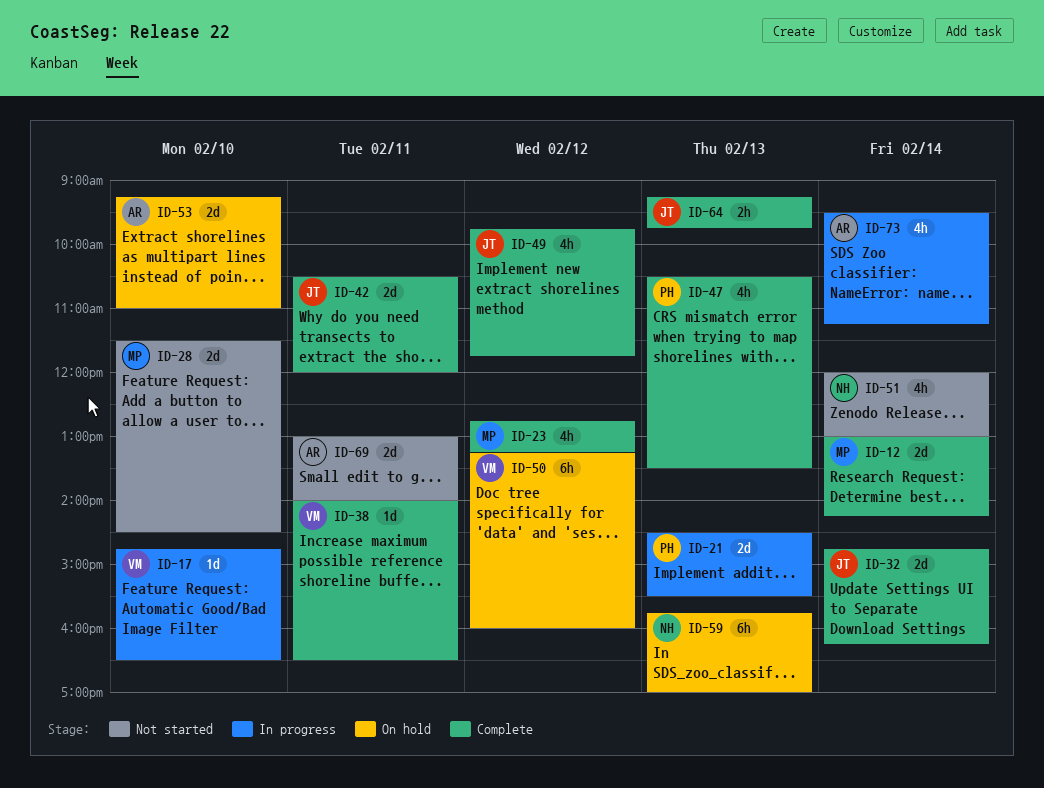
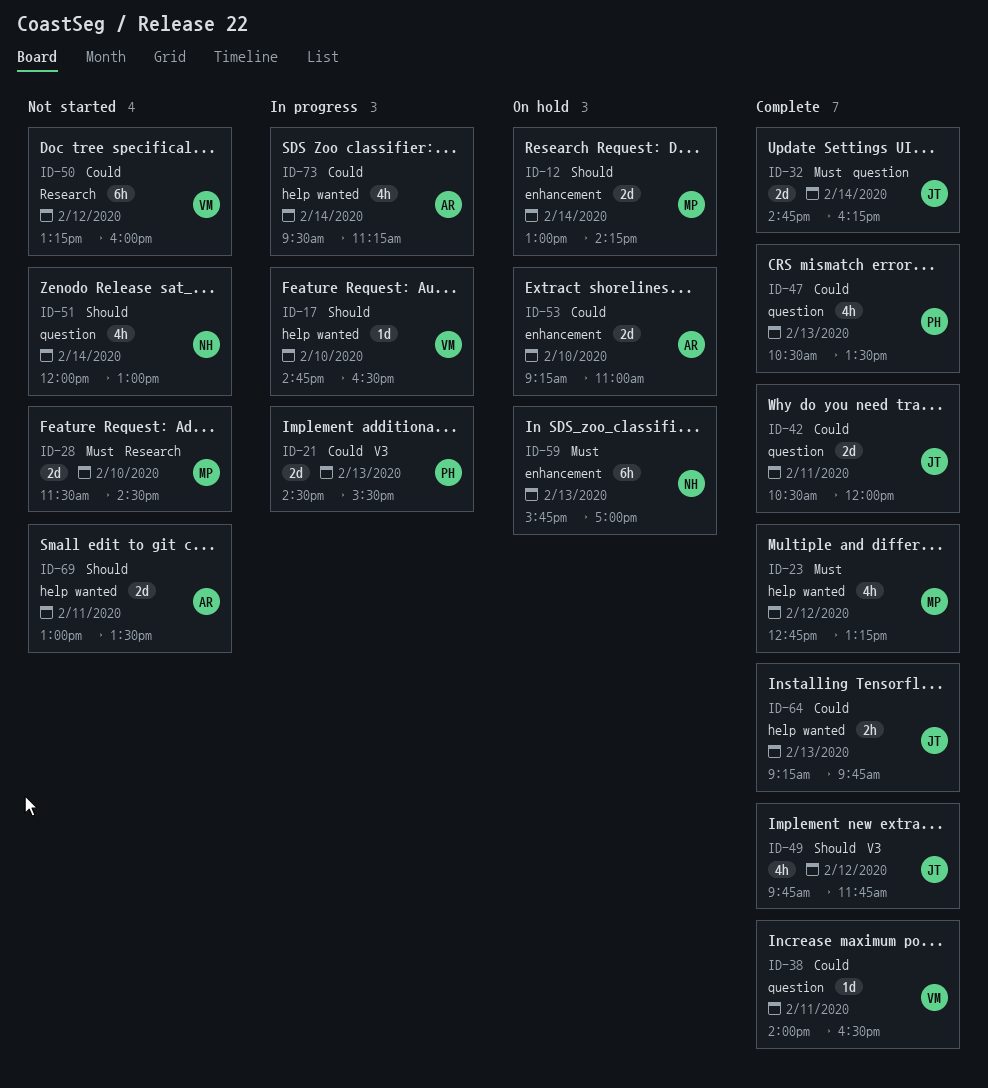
ID-12, status: Complete -> On hold
ID-50, status: On hold -> Not started
ID-69, ends: 14:00 -> 13:30

